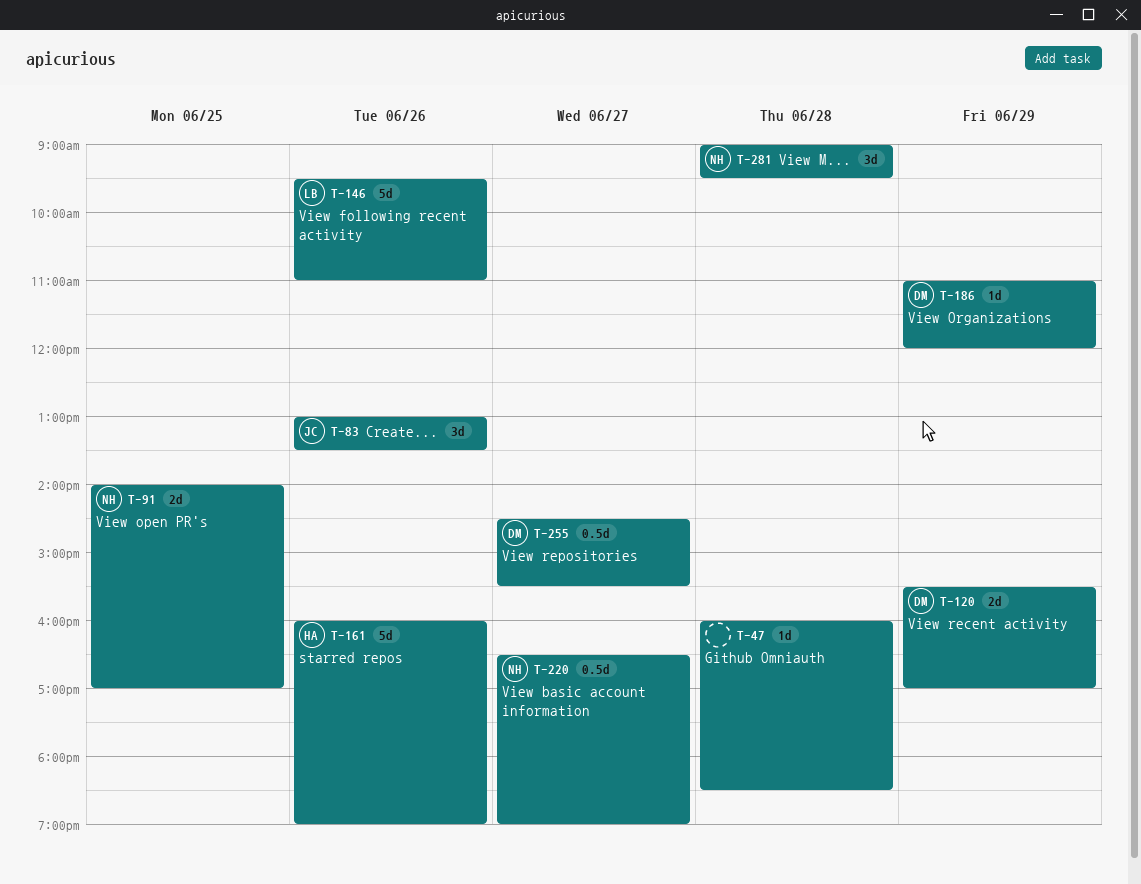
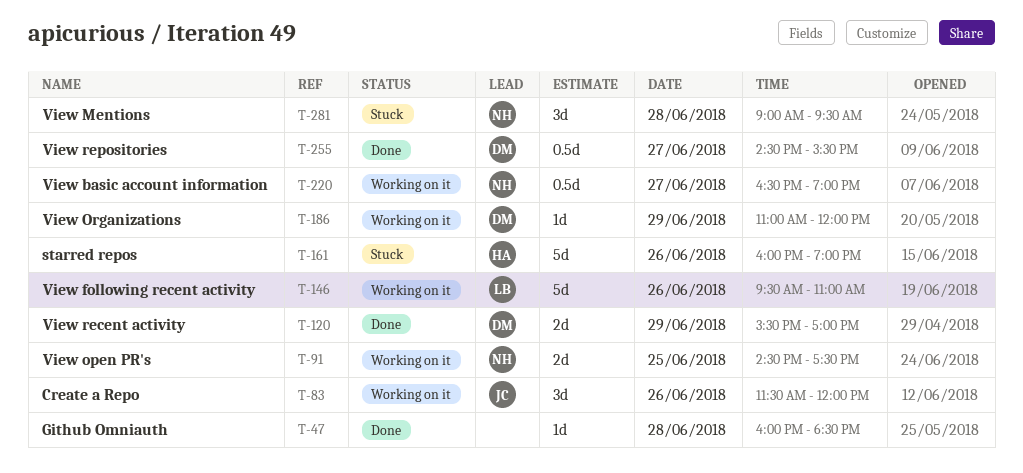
T-83, begins: 13:00 -> 11:30
T-83, ends: 13:30 -> 12:00
T-91, begins: 14:00 -> 14:30
T-91, ends: 17:00 -> 17:30

